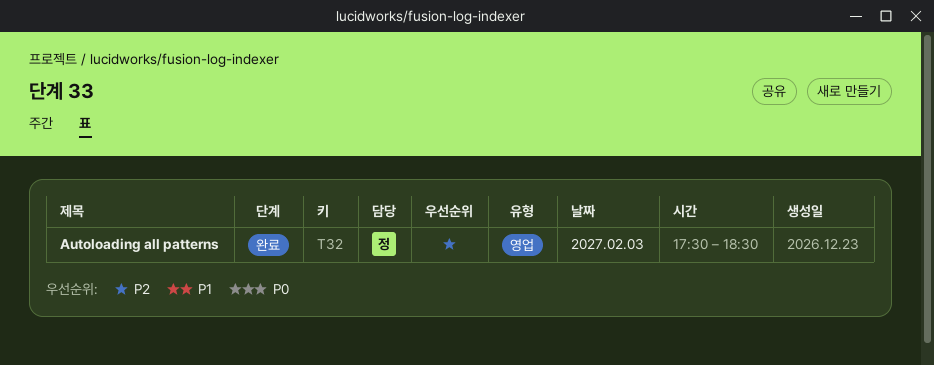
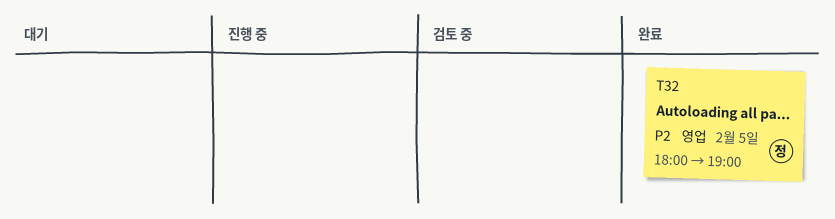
T32, day: Feb 3 -> Feb 5
T32, begins: 17:30 -> 18:00
T32, ends: 18:30 -> 19:00

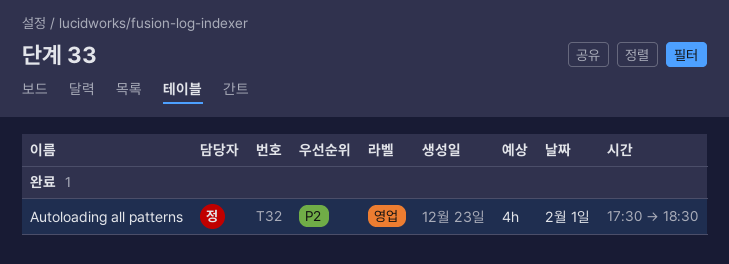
T32, day: Feb 5 -> Feb 1
T32, begins: 18:00 -> 17:30
T32, ends: 19:00 -> 18:30

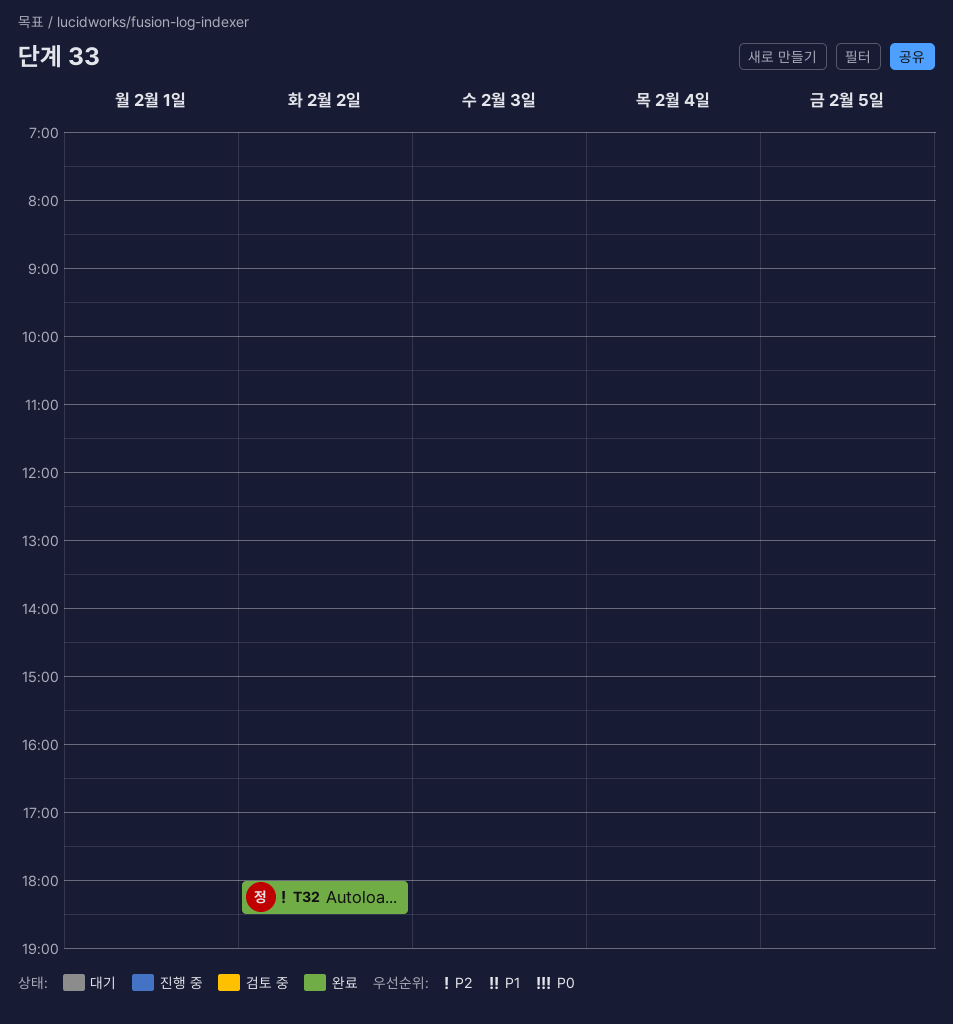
T32, day: Feb 1 -> Feb 2
T32, begins: 17:30 -> 18:00

